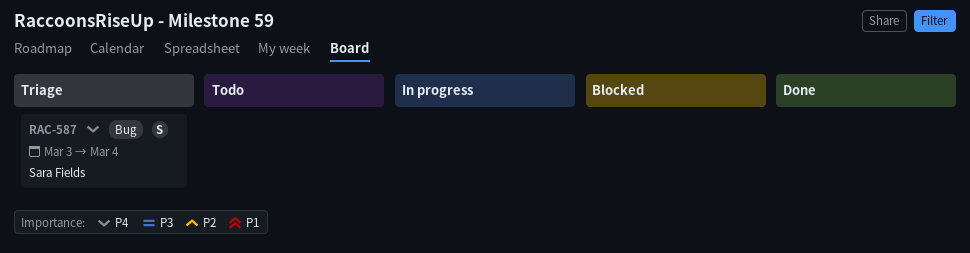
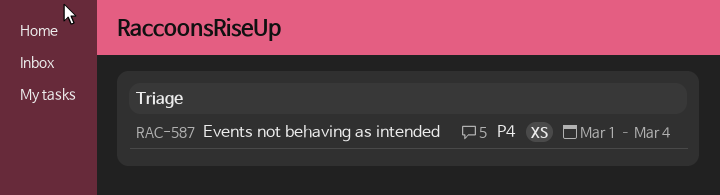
RAC-587, estimate: S -> XS
RAC-587, start: Mar 3 -> Mar 1

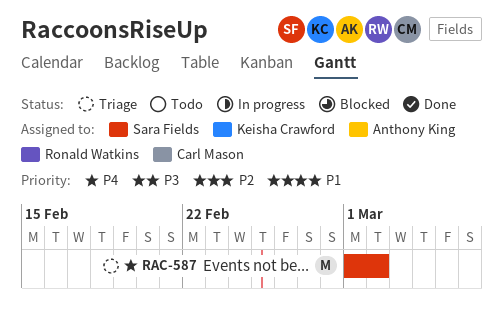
RAC-587, estimate: XS -> M
RAC-587, due: Mar 4 -> Mar 2

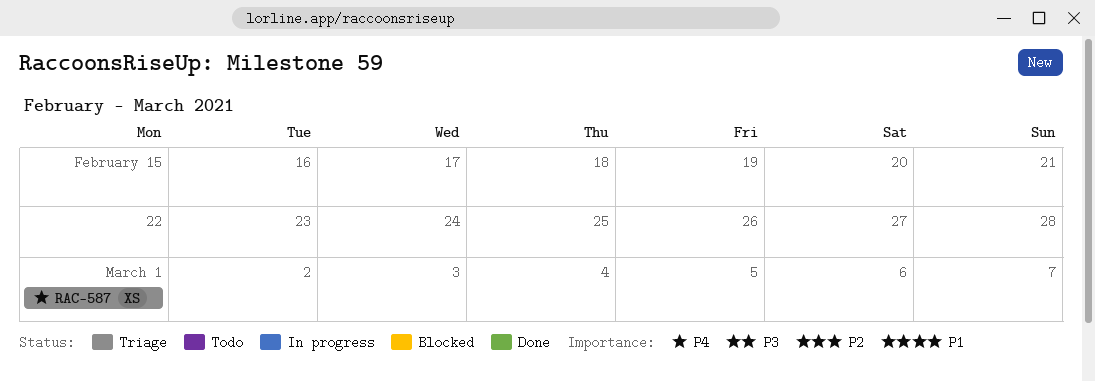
RAC-587, estimate: M -> XS
RAC-587, due: Mar 2 -> Mar 1

